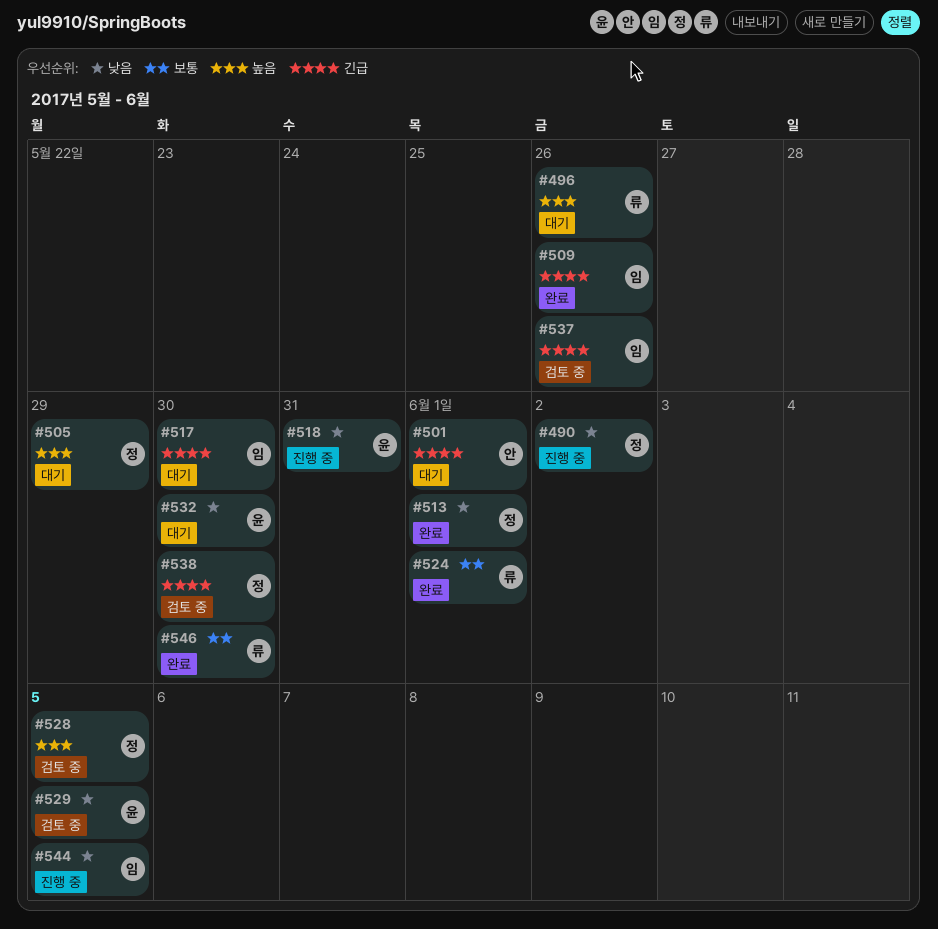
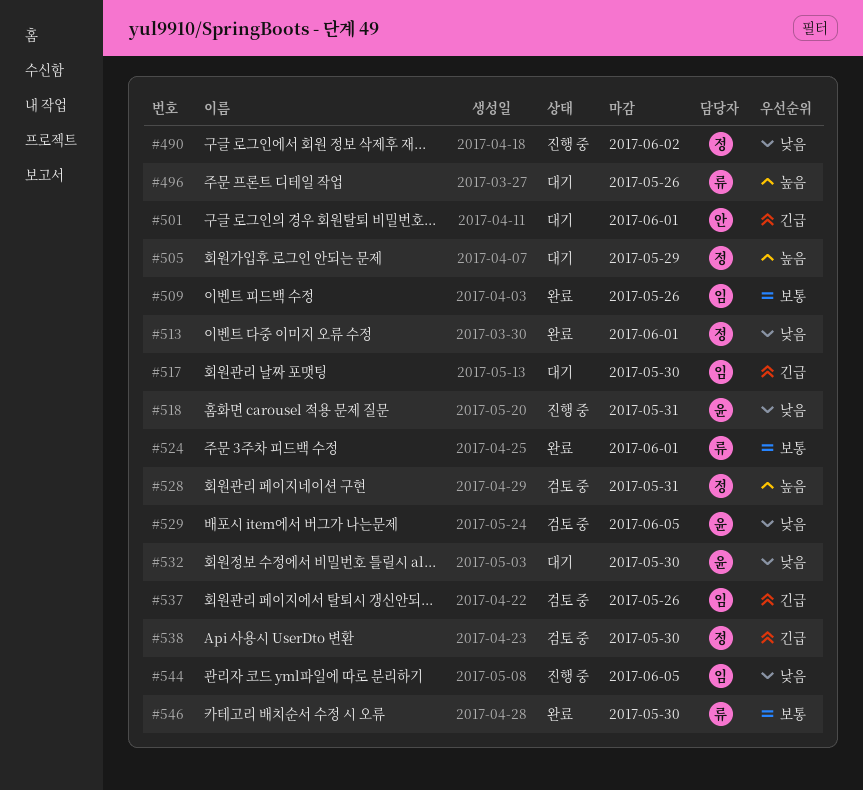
#509, priority: 긴급 -> 보통
#528, due: Jun 5 -> May 31

